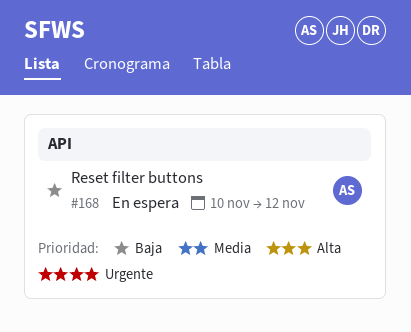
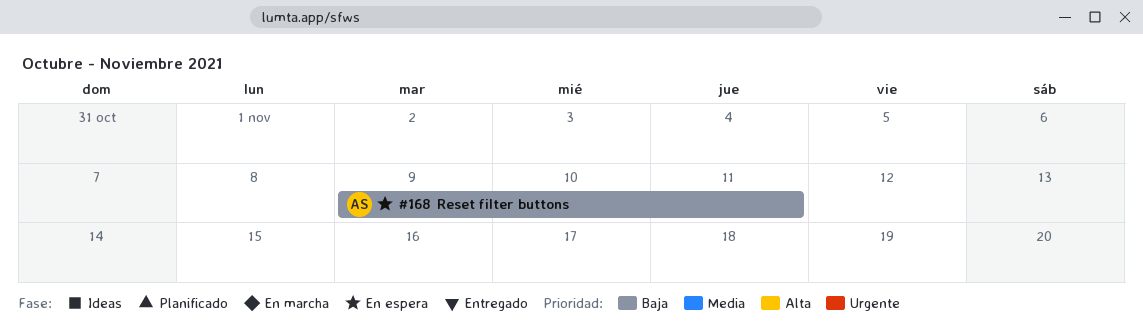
#168, start: Nov 10 -> Nov 9
#168, due: Nov 12 -> Nov 11

